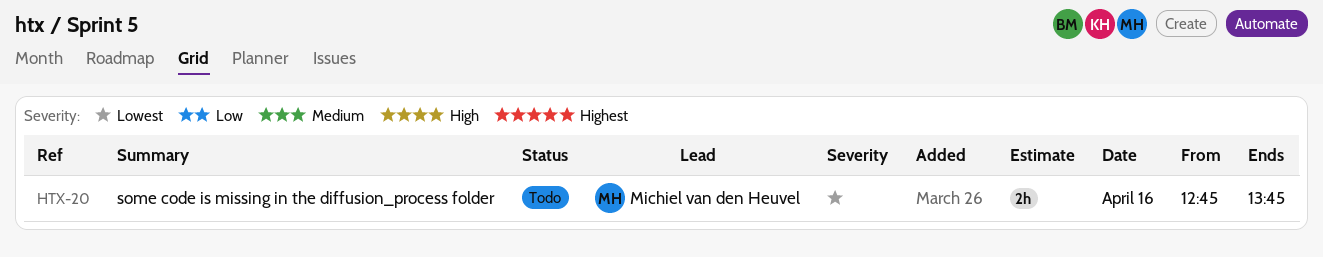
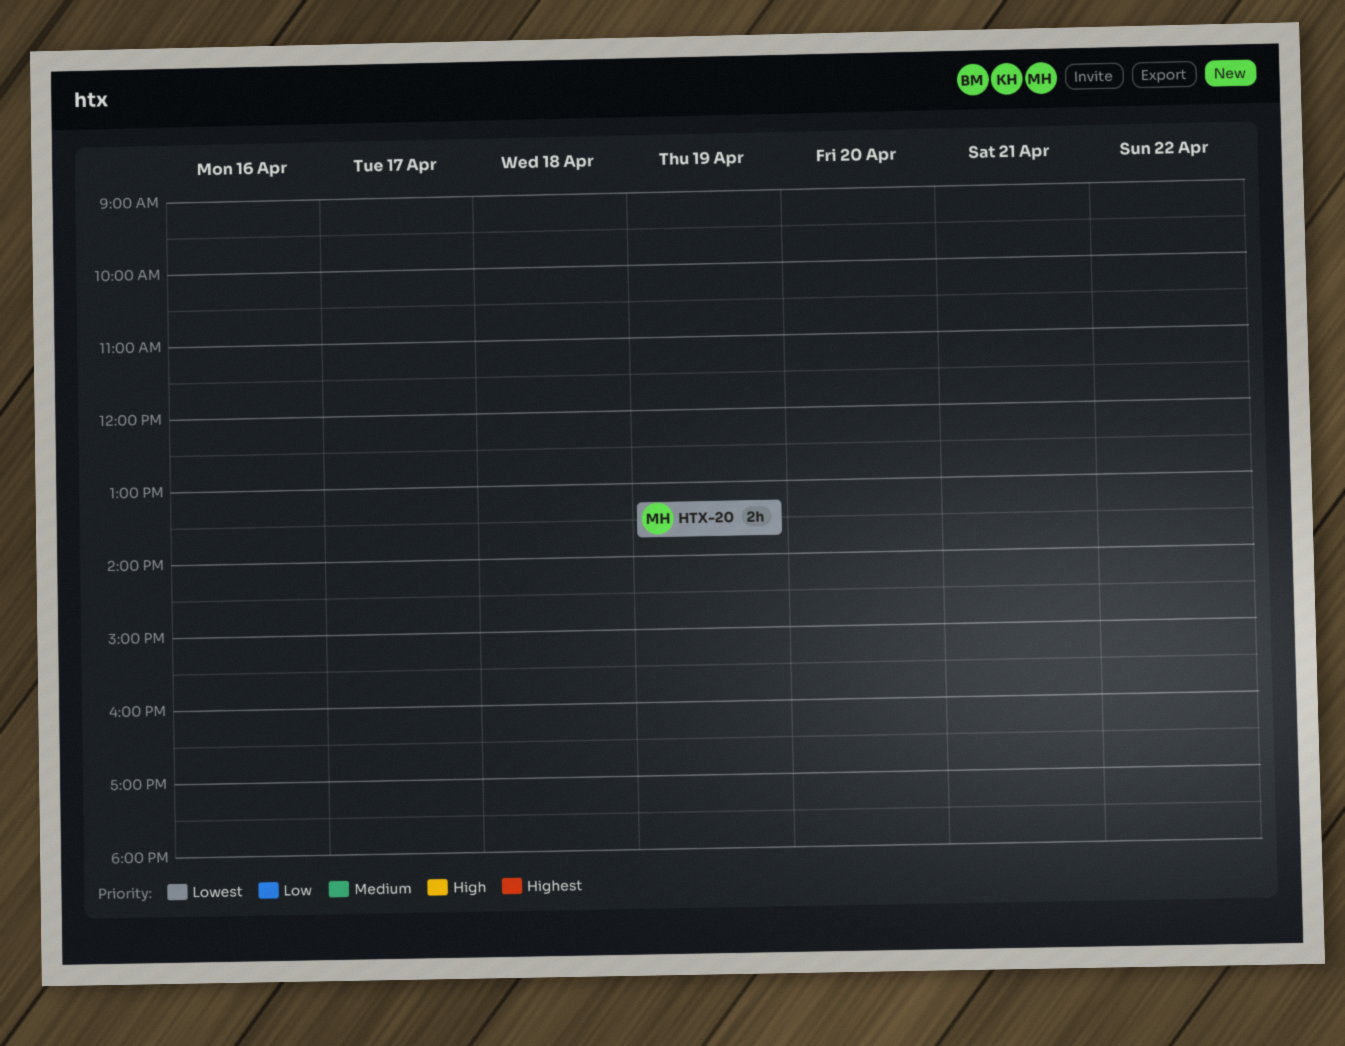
HTX-20, day: Apr 16 -> Apr 19
HTX-20, begins: 12:45 -> 13:15

